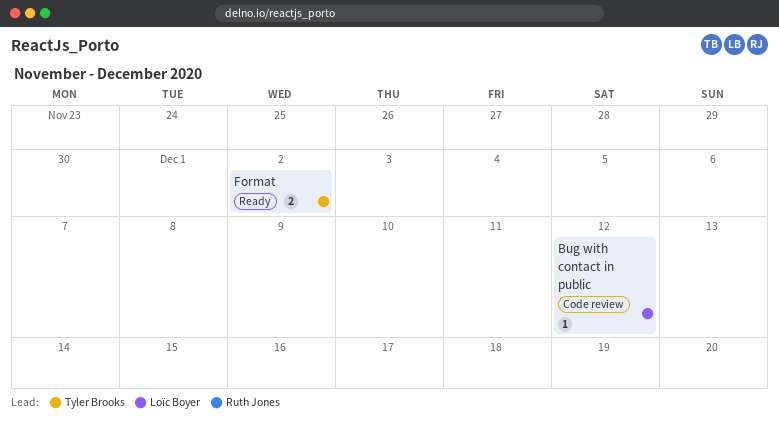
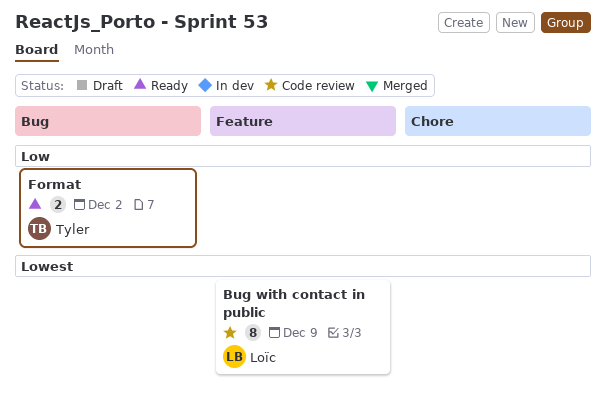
Bug with contact in public, estimate: 1 -> 8
Bug with contact in public, due: Dec 12 -> Dec 9

